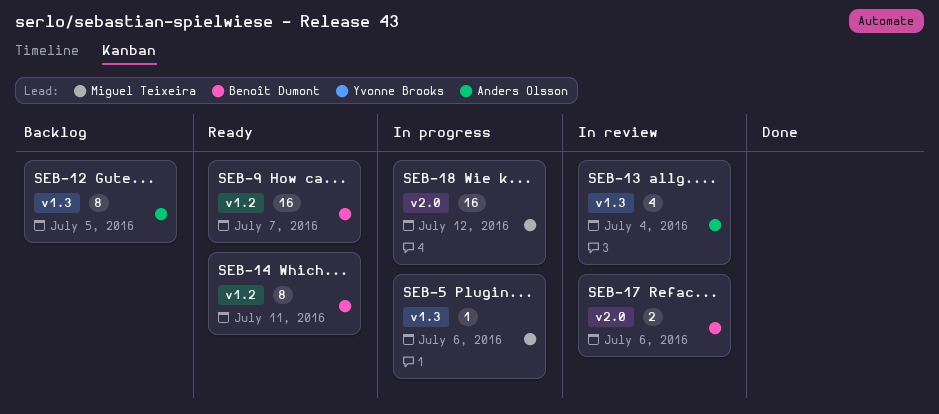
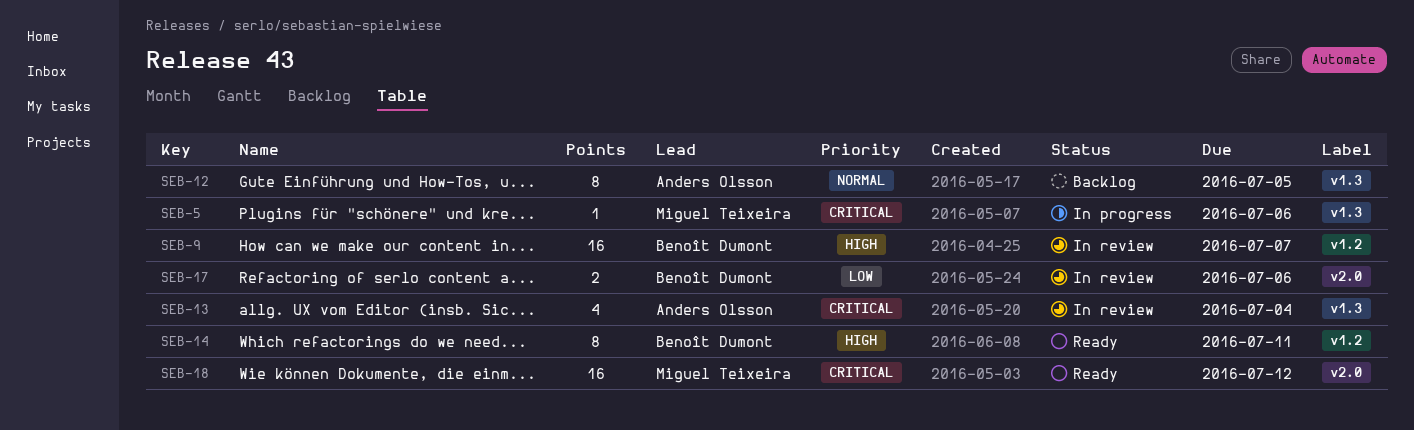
SEB-9, status: Ready -> In review
SEB-18, status: In progress -> Ready

